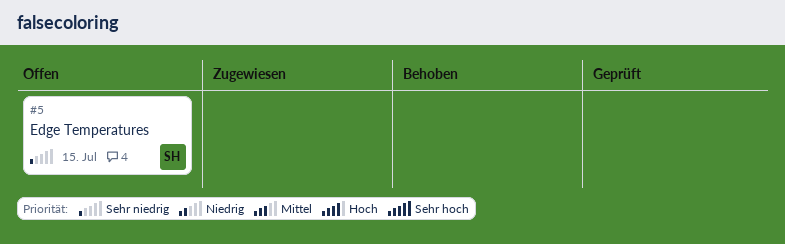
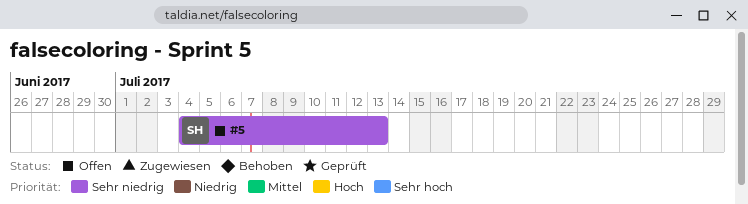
#5, due: Jul 15 -> Jul 13

